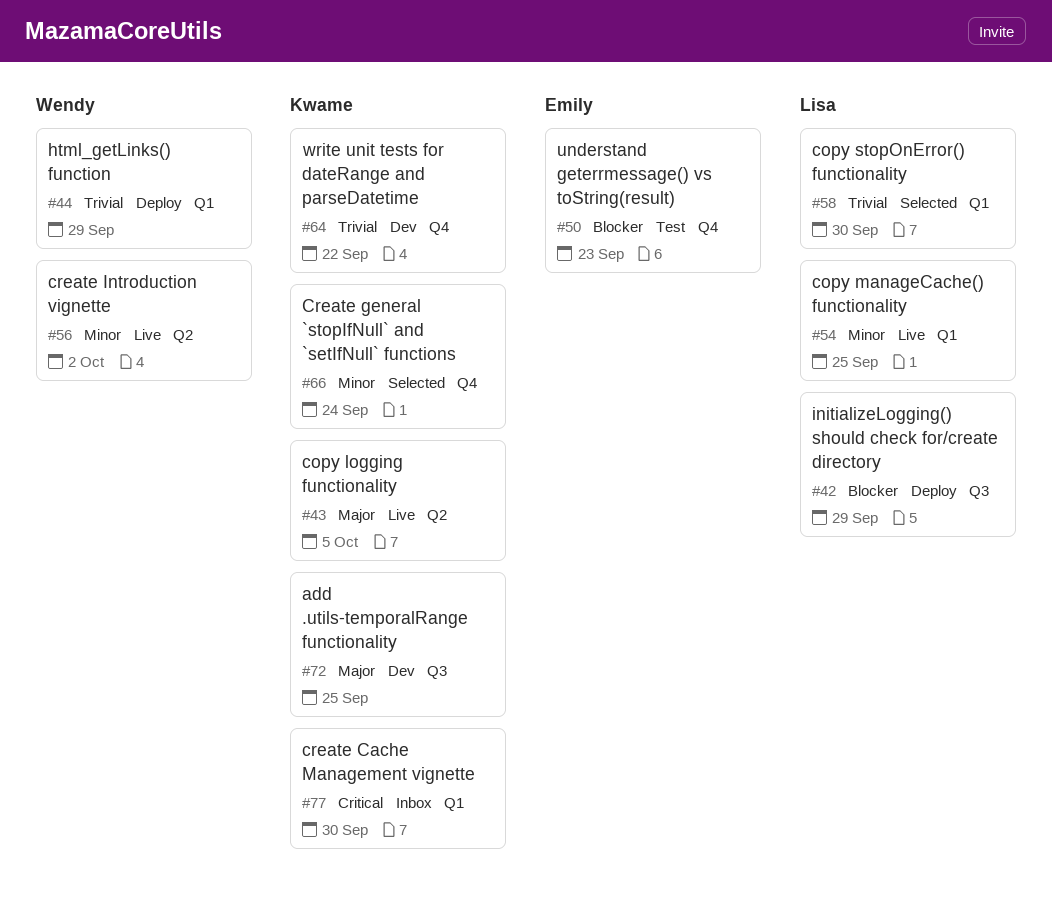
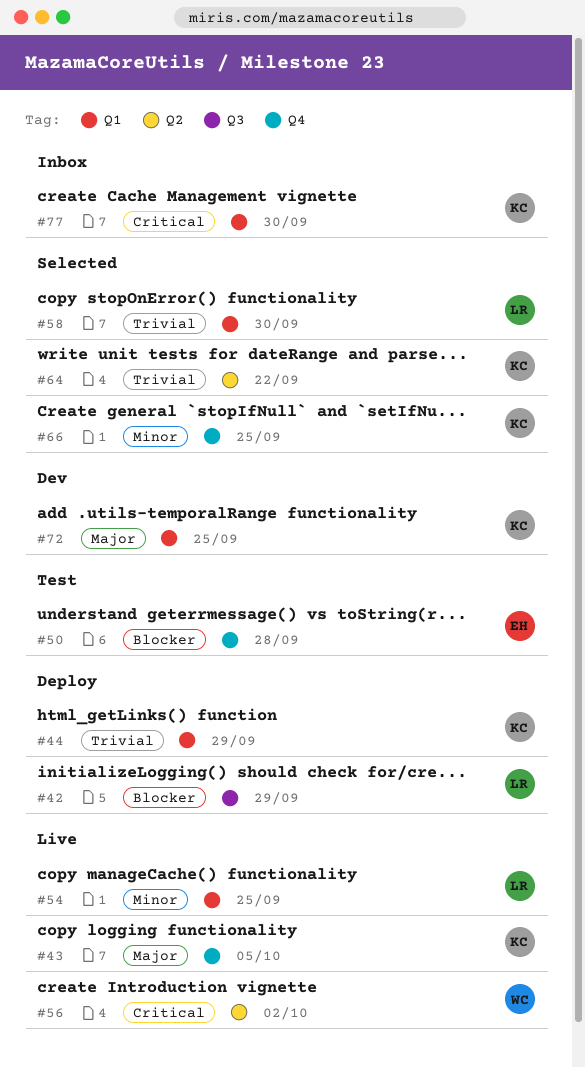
#43, label: Q2 -> Q4
#44, owner: Wendy -> Kwame
#50, due: Sep 23 -> Sep 28
#56, priority: Minor -> Critical
#64, status: Dev -> Selected
#64, label: Q4 -> Q2
#66, due: Sep 24 -> Sep 25
#72, label: Q3 -> Q1

